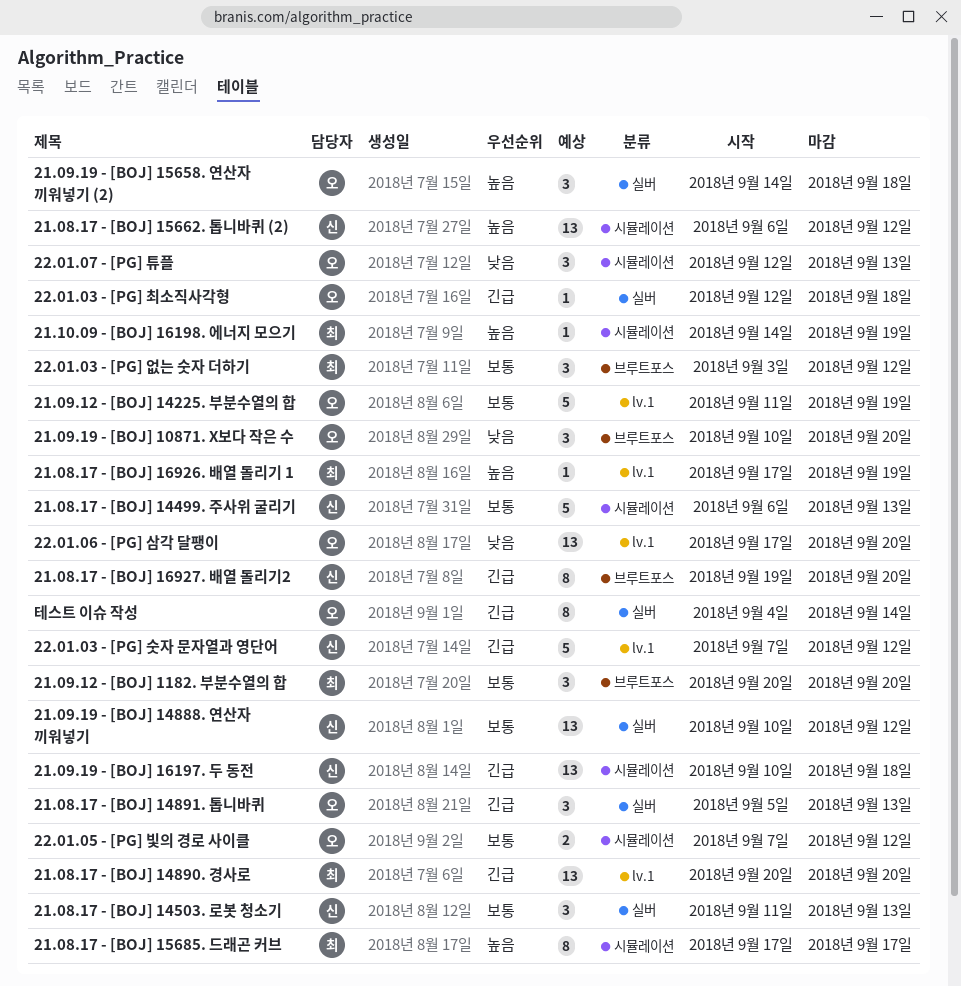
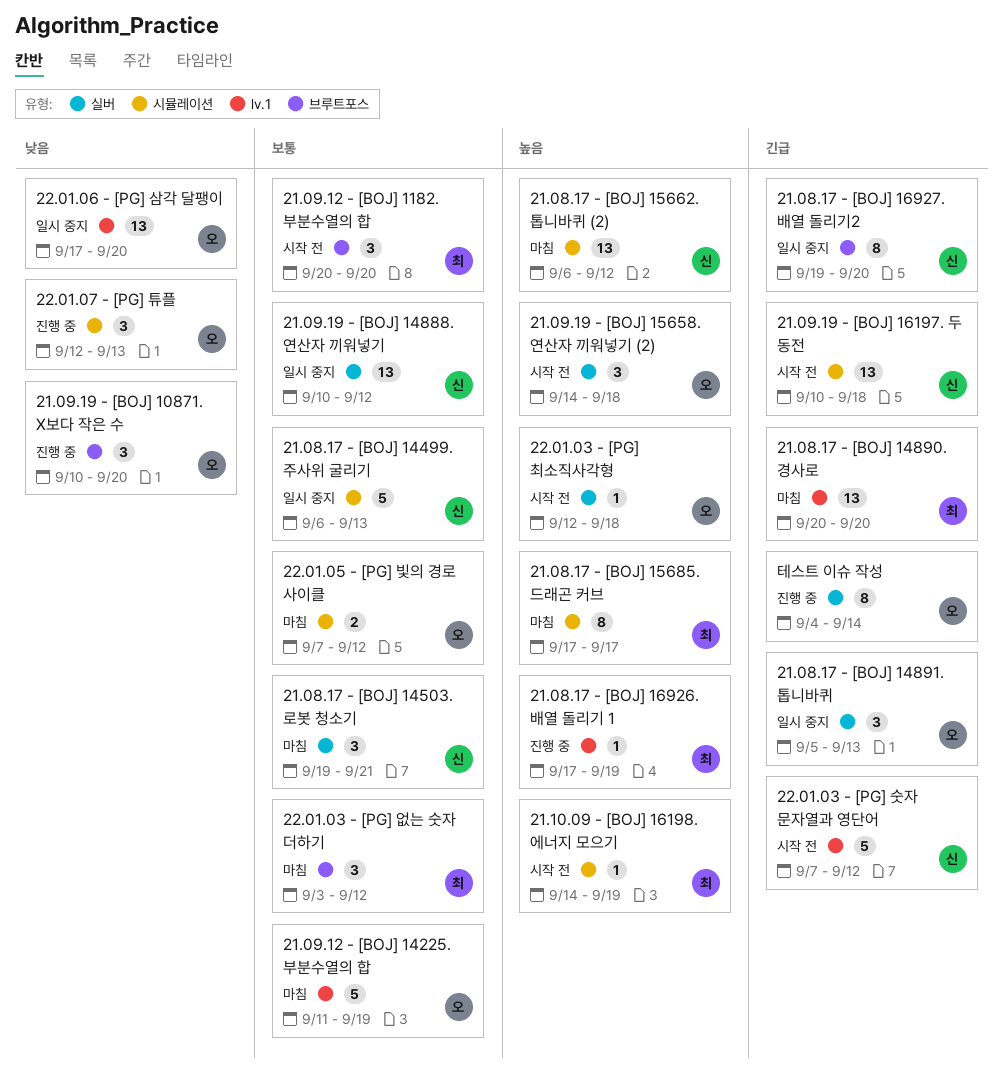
21.08.17 - [BOJ] 14503. 로봇 청소기, start: Sep 11 -> Sep 19
21.08.17 - [BOJ] 14503. 로봇 청소기, due: Sep 13 -> Sep 21
22.01.03 - [PG] 최소직사각형, priority: 긴급 -> 높음

